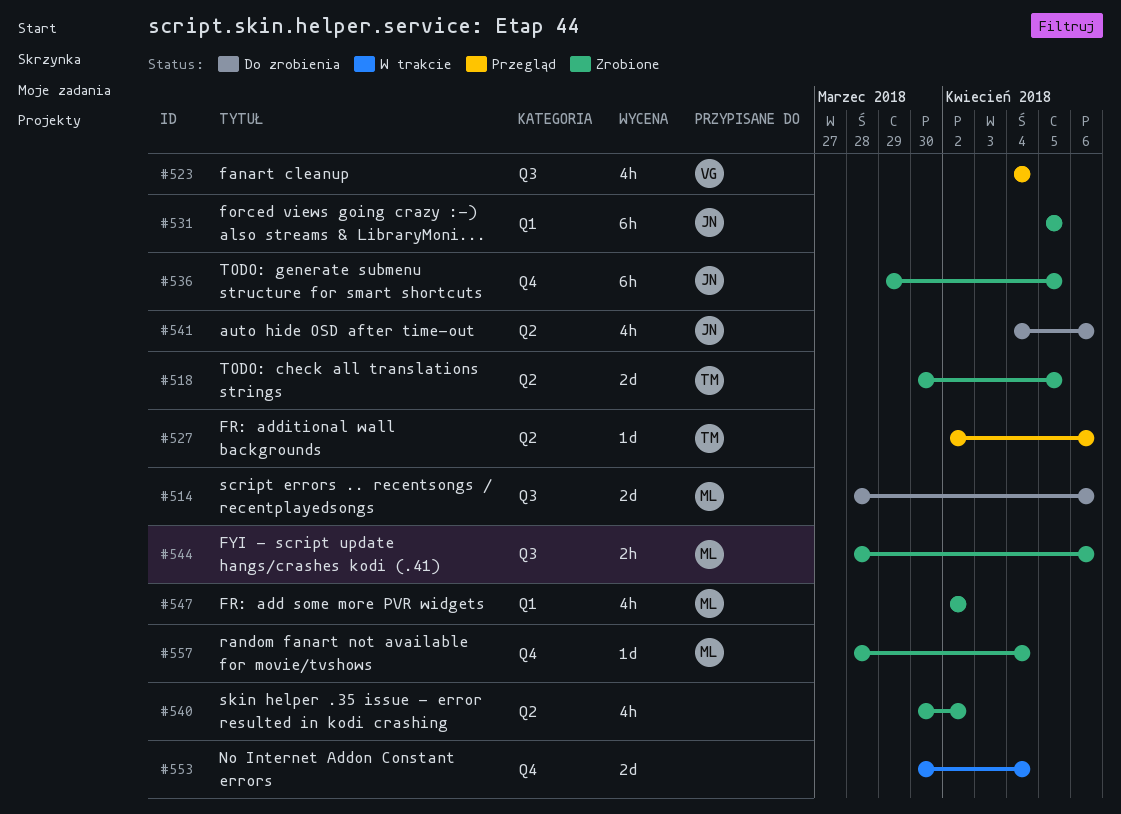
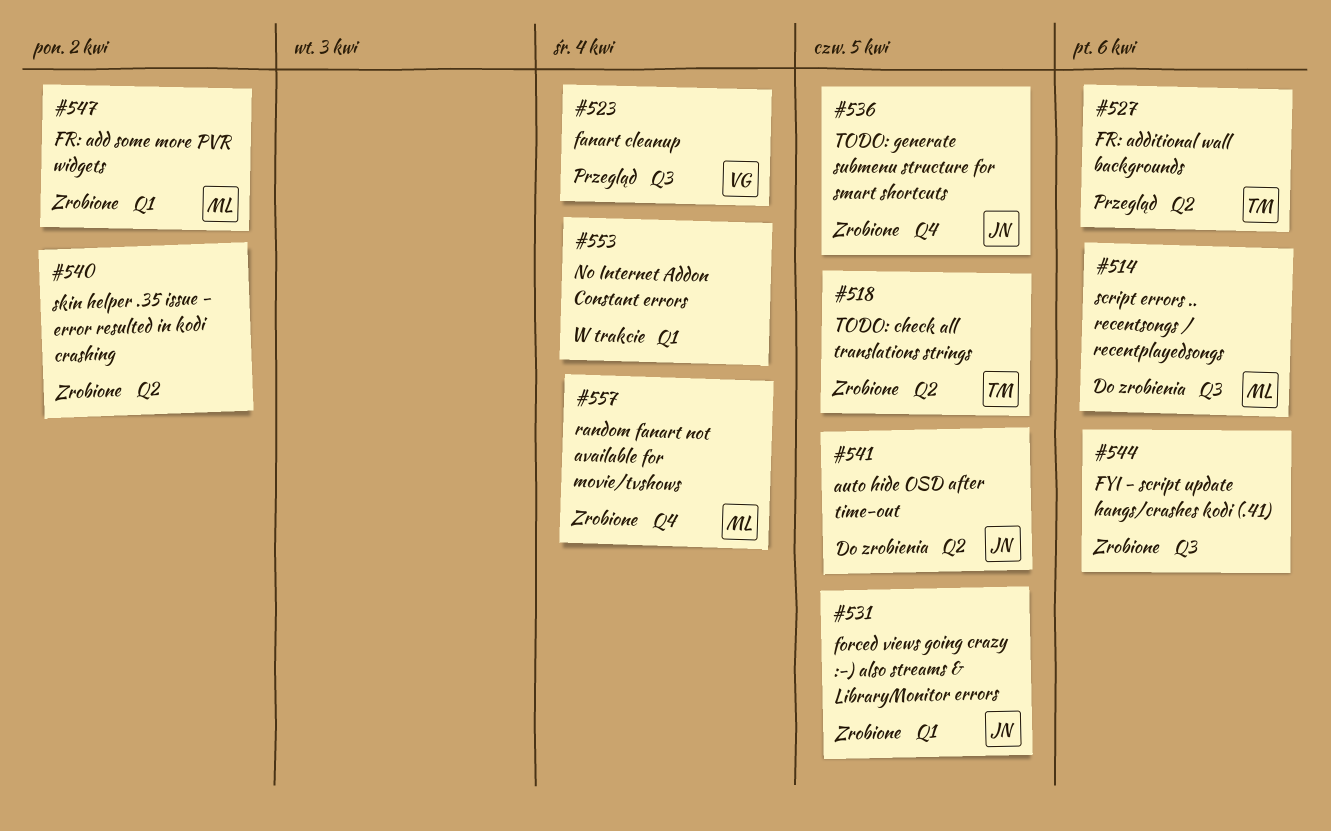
#541, due: Apr 6 -> Apr 5
#544, owner: ML -> none
#553, label: Q4 -> Q1

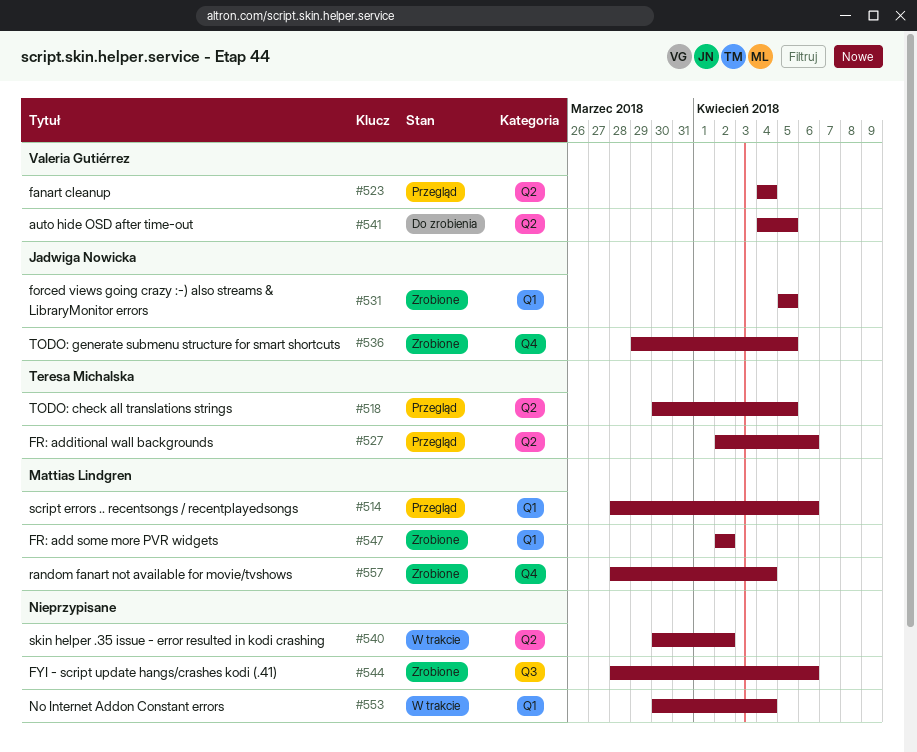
#514, status: Do zrobienia -> Przegląd
#514, label: Q3 -> Q1
#518, status: Zrobione -> Przegląd
#523, label: Q3 -> Q2
#540, status: Zrobione -> W trakcie
#541, owner: Jadwiga Nowicka -> Valeria Gutiérrez

